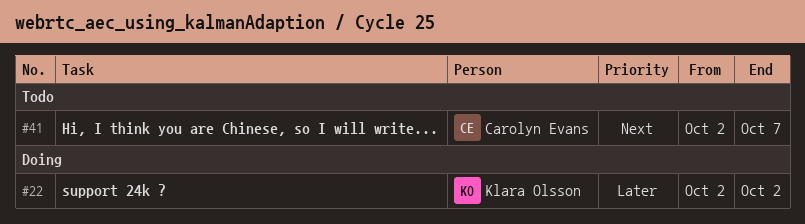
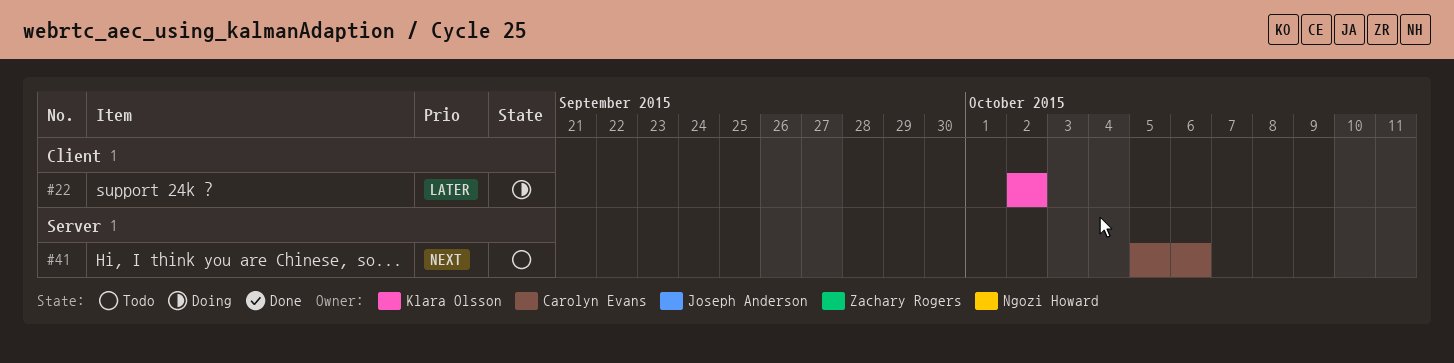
#41, start: Oct 2 -> Oct 5
#41, due: Oct 7 -> Oct 6

